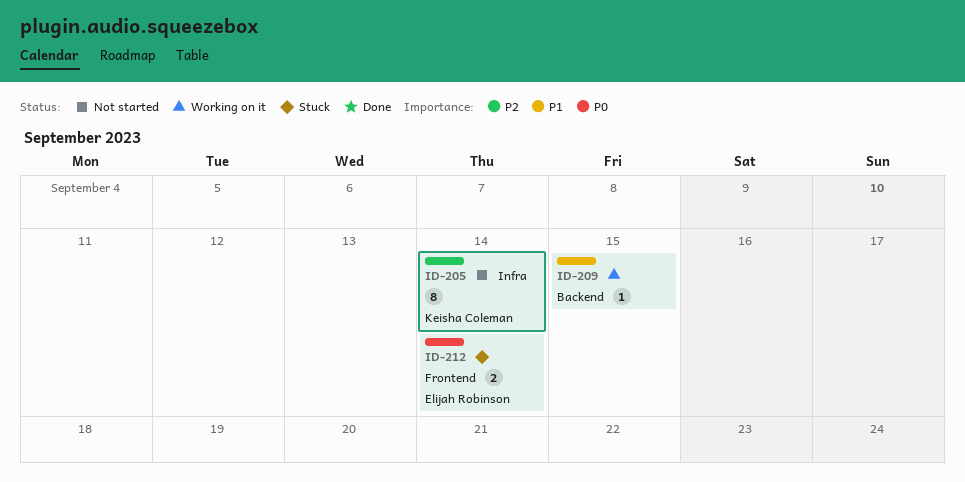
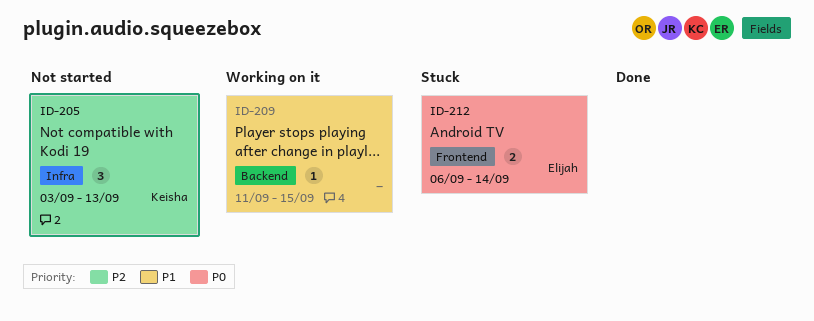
ID-205, estimate: 8 -> 3
ID-205, due: Sep 14 -> Sep 13

